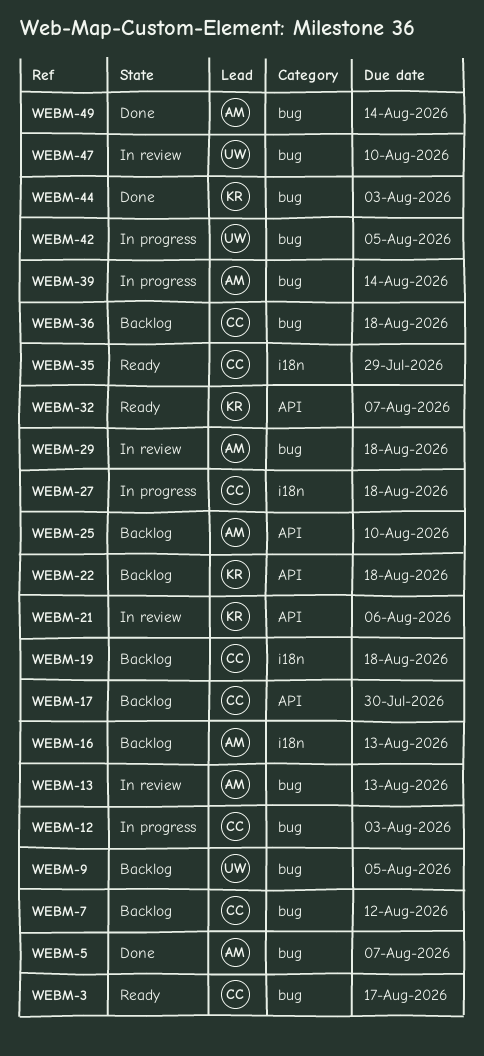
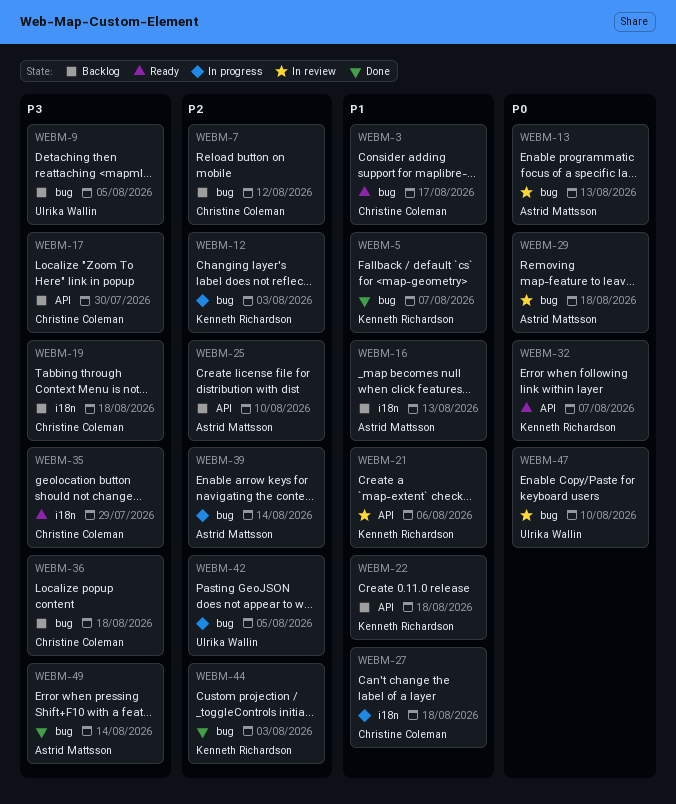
WEBM-5, owner: Astrid Mattsson -> Kenneth Richardson
WEBM-12, owner: Christine Coleman -> Kenneth Richardson

